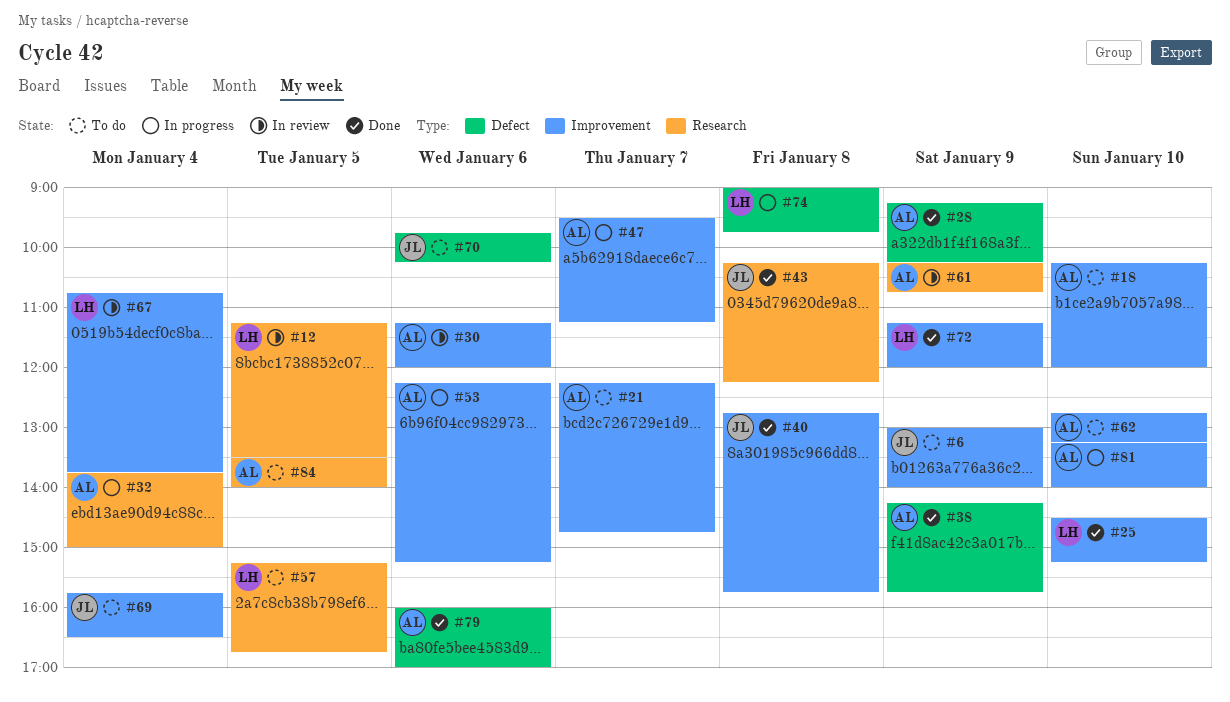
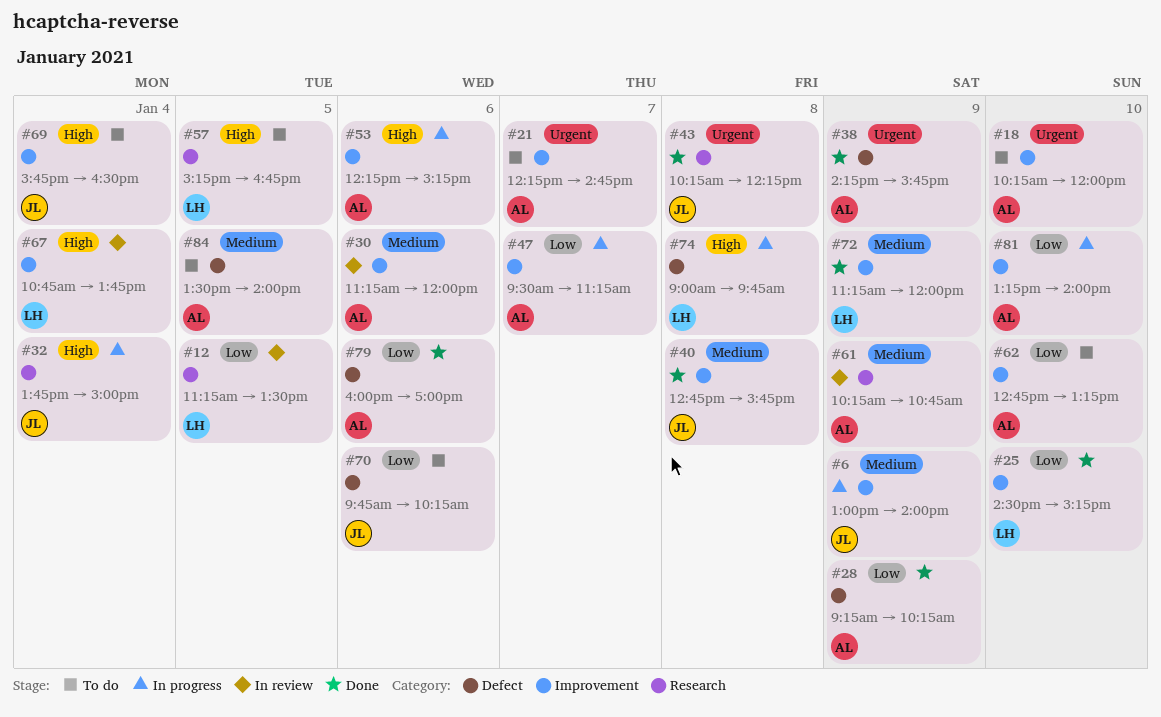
#6, status: To do -> In progress
#32, owner: AL -> JL
#84, label: Research -> Defect

